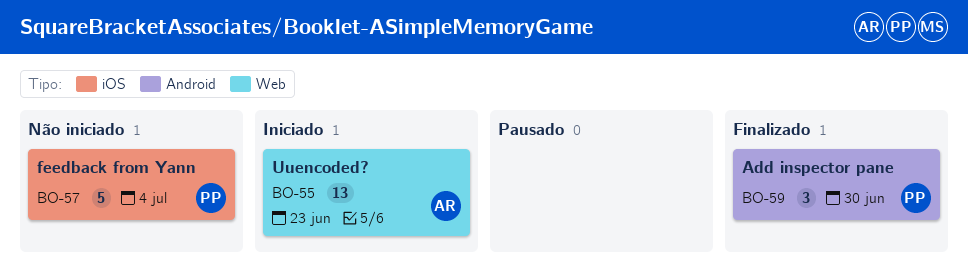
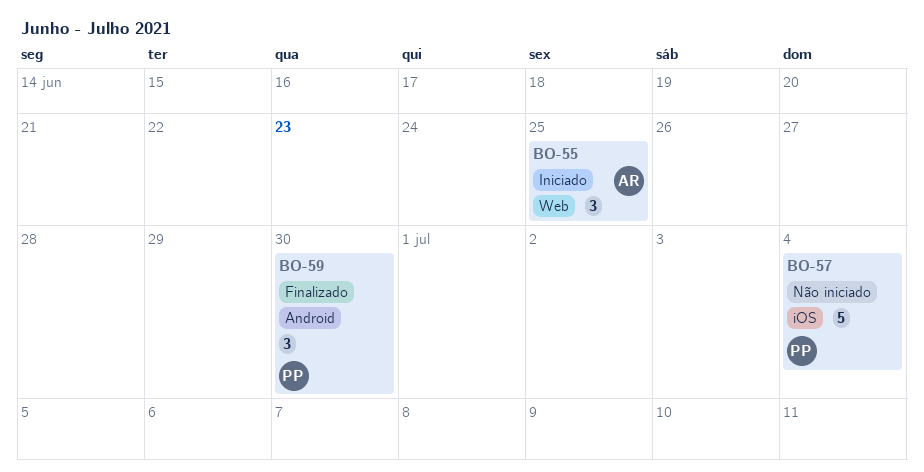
BO-55, estimate: 13 -> 3
BO-55, due: Jun 23 -> Jun 25

